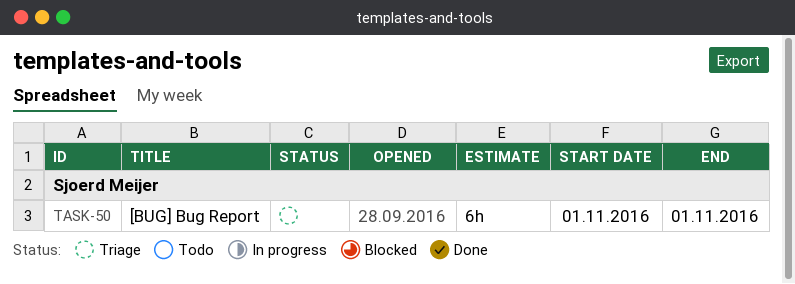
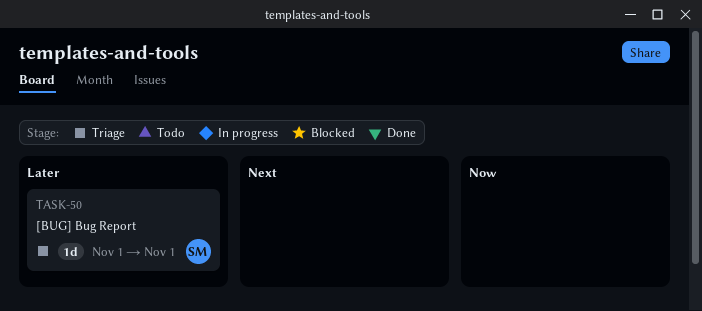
TASK-50, estimate: 6h -> 1d

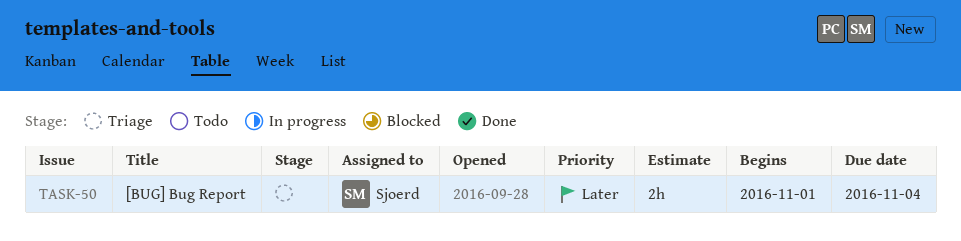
TASK-50, estimate: 1d -> 2h
TASK-50, due: Nov 1 -> Nov 4

